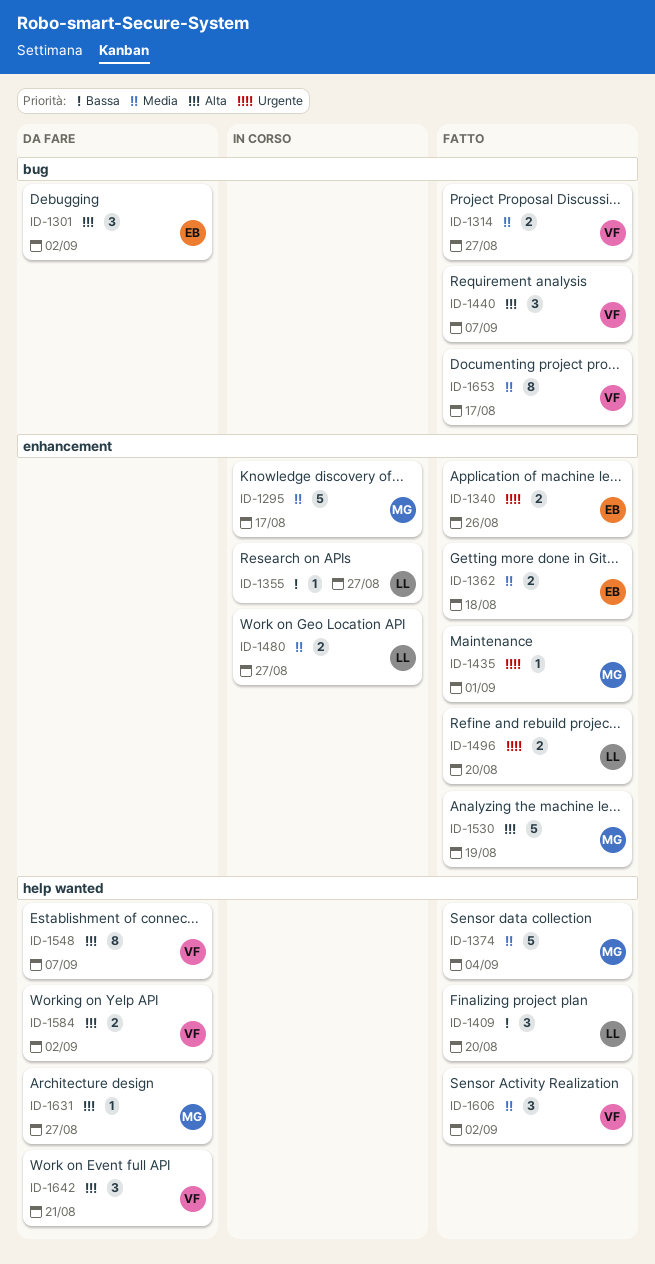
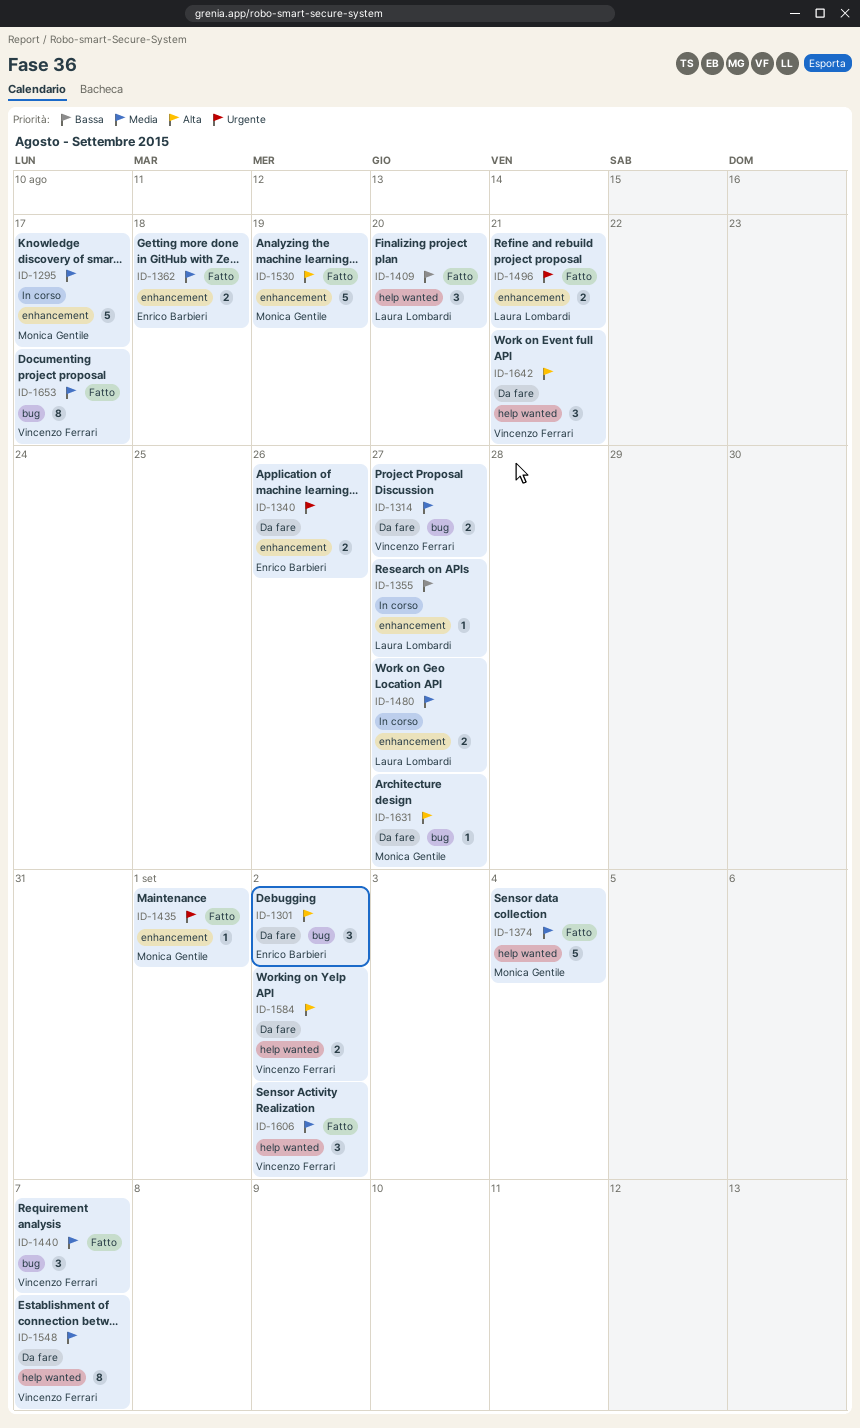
ID-1314, status: Fatto -> Da fare
ID-1340, status: Fatto -> Da fare
ID-1440, priority: Alta -> Media
ID-1496, due: Aug 20 -> Aug 21
ID-1548, priority: Alta -> Media
ID-1631, label: help wanted -> bug

